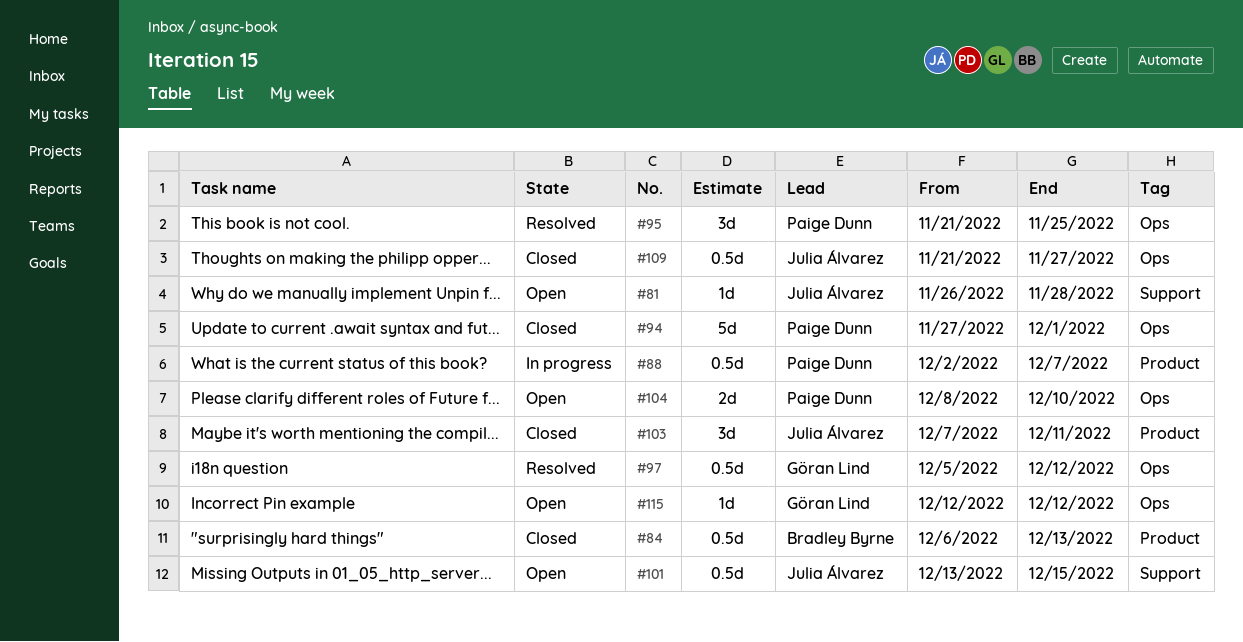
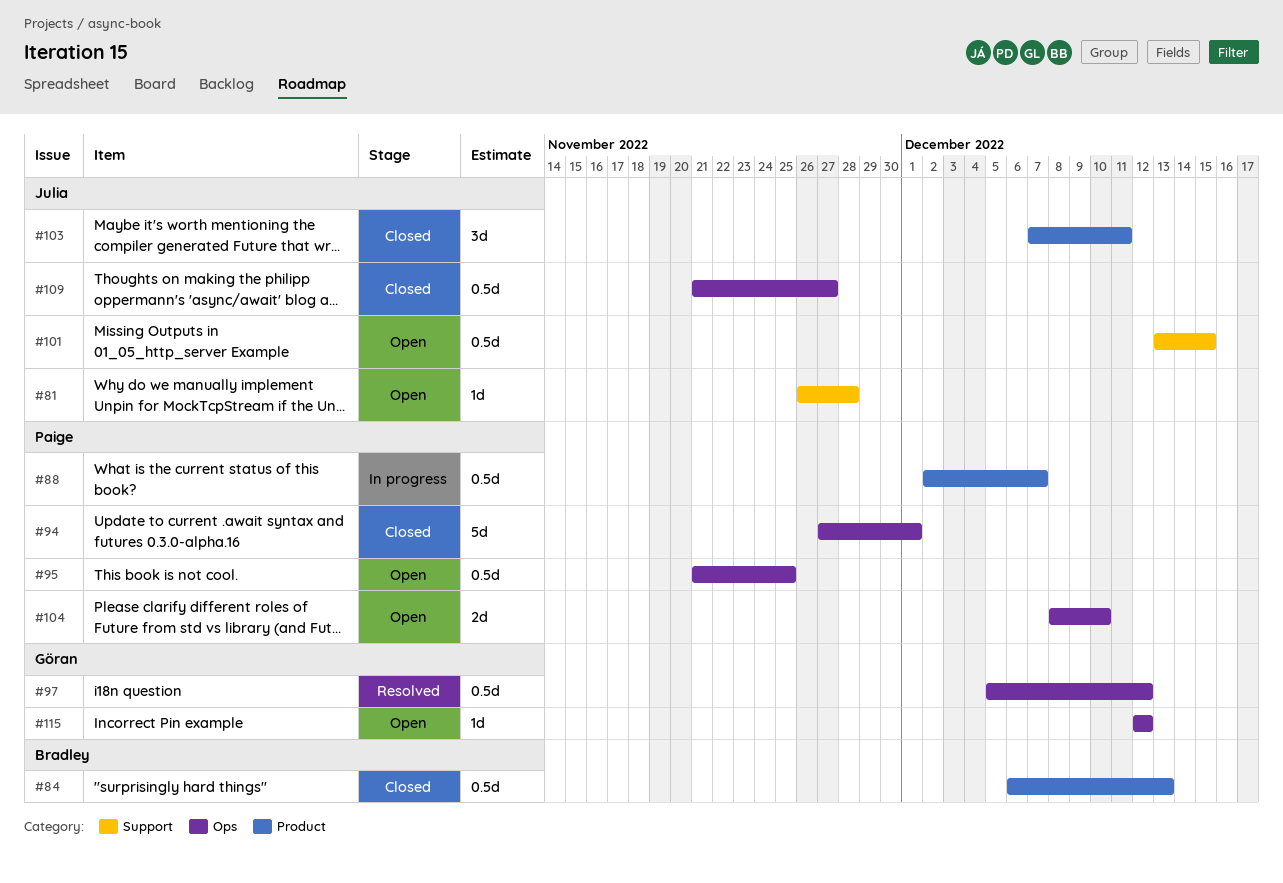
#95, status: Resolved -> Open
#95, estimate: 3d -> 0.5d

